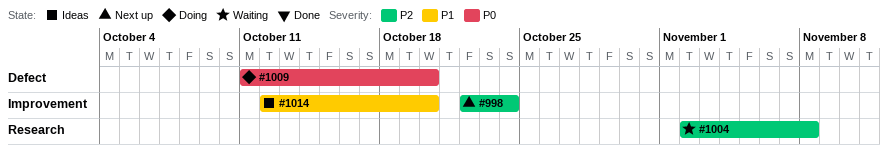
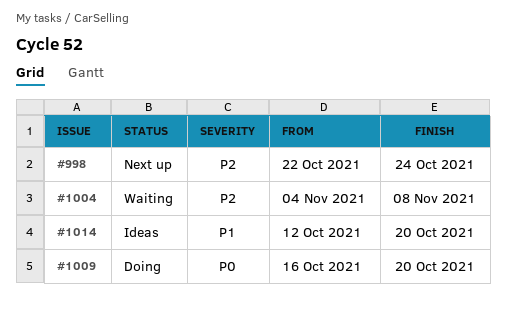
#1004, start: Nov 2 -> Nov 4
#1009, start: Oct 11 -> Oct 16

